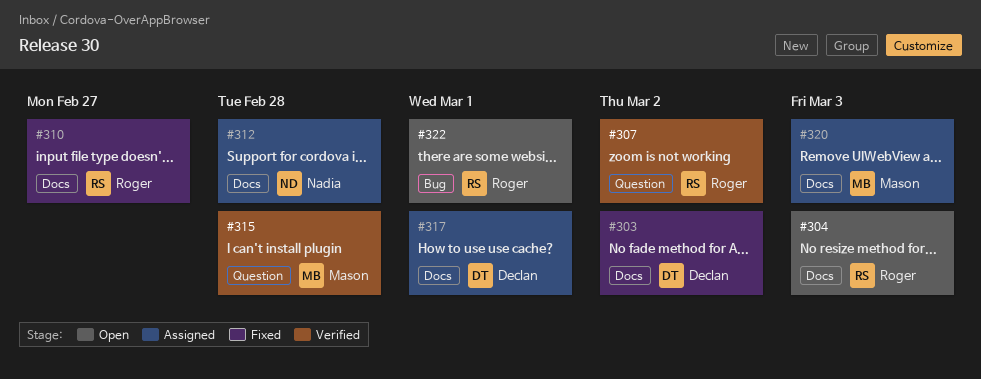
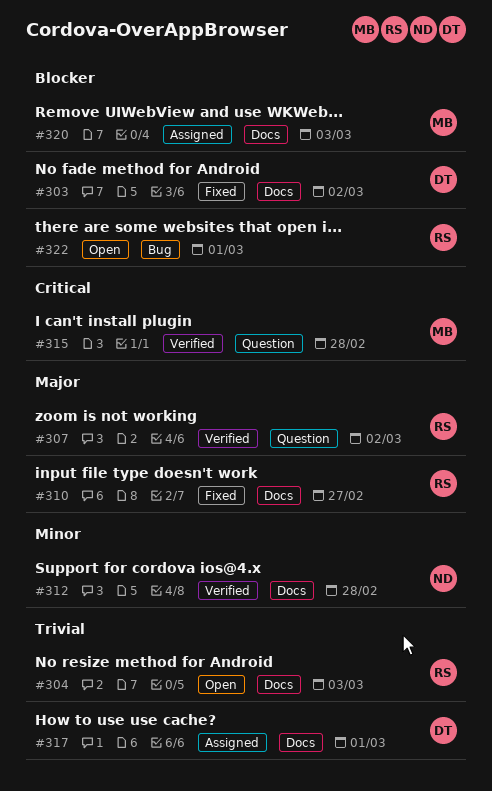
#312, status: Assigned -> Verified

